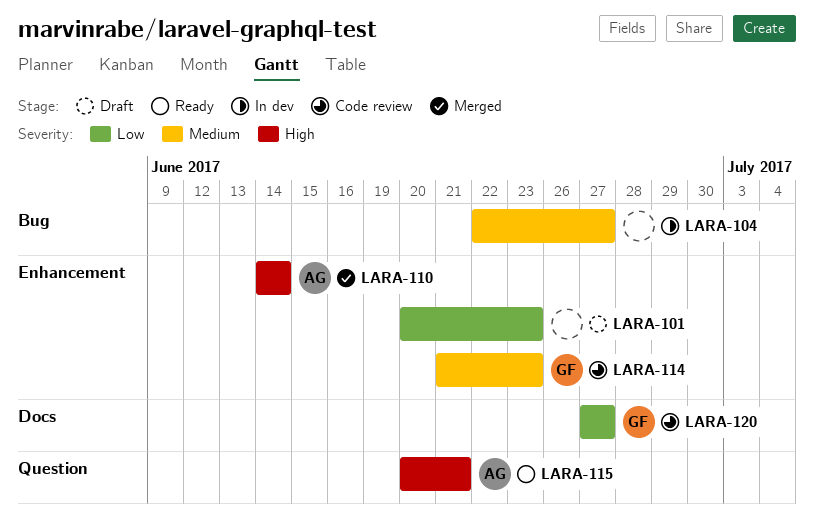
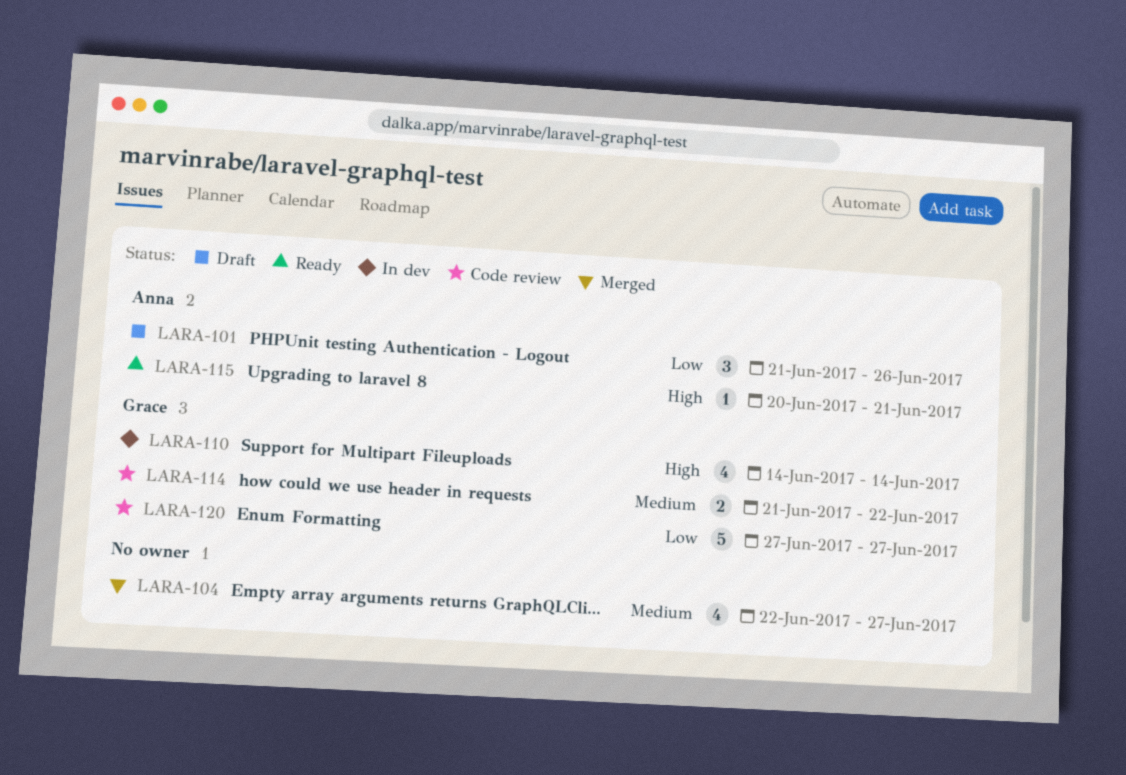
LARA-101, owner: none -> Anna
LARA-101, start: Jun 20 -> Jun 21
LARA-101, due: Jun 23 -> Jun 26
LARA-104, status: In dev -> Merged
LARA-110, status: Merged -> In dev
LARA-110, owner: Anna -> Grace
LARA-114, due: Jun 23 -> Jun 22

